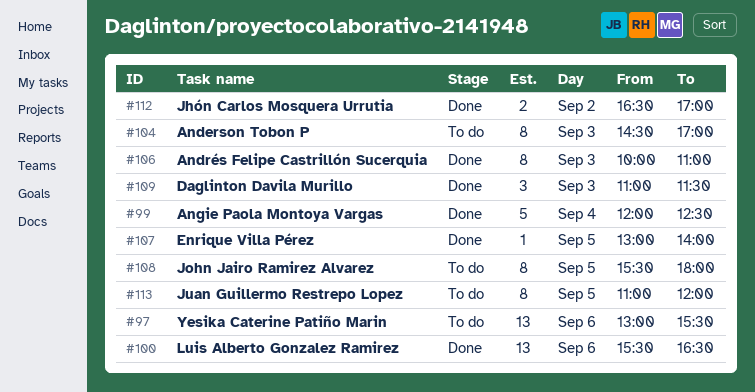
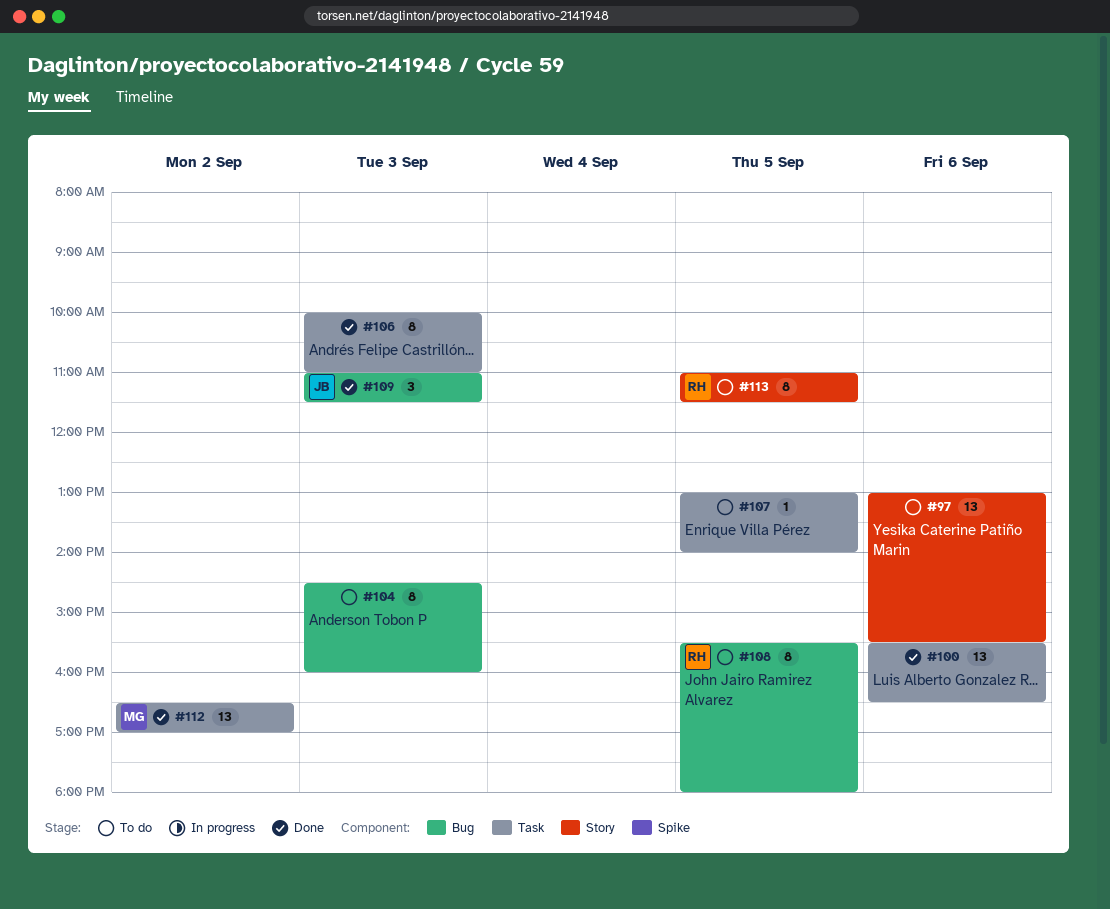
#99: present -> none
#104, ends: 17:00 -> 16:00
#107, status: Done -> To do
#112, estimate: 2 -> 13
#113, ends: 12:00 -> 11:30

